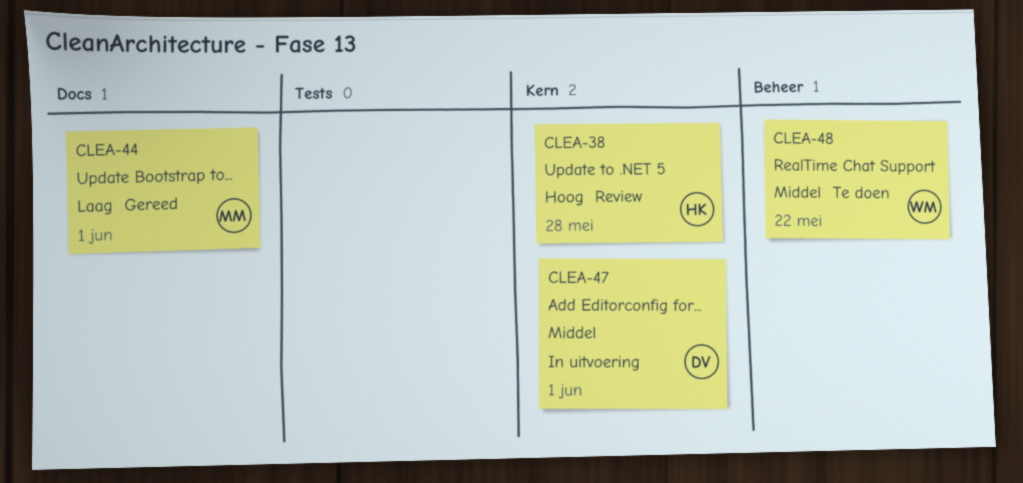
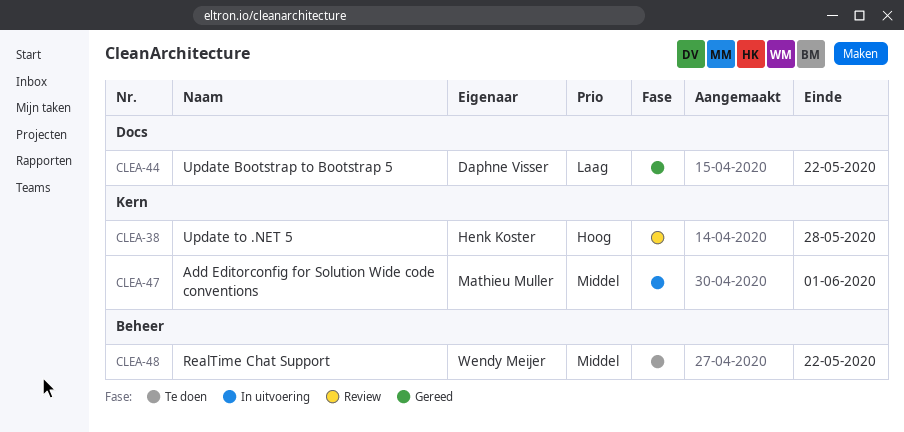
CLEA-44, owner: Mathieu Muller -> Daphne Visser
CLEA-44, due: Jun 1 -> May 22
CLEA-47, owner: Daphne Visser -> Mathieu Muller

